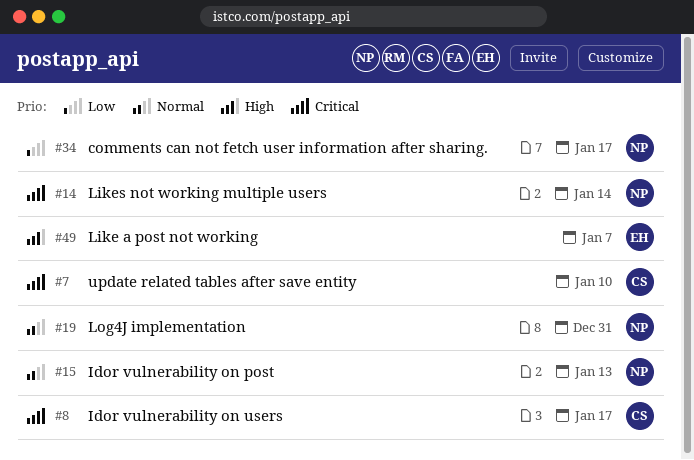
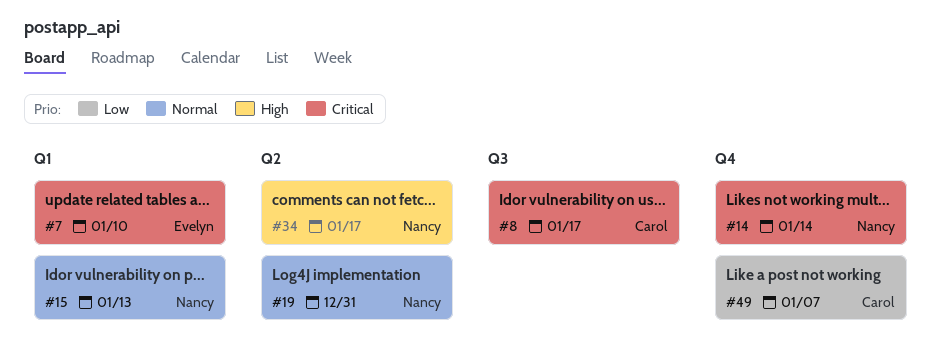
#7, owner: Carol -> Evelyn
#34, priority: Low -> High
#49, owner: Evelyn -> Carol
#49, priority: High -> Low

